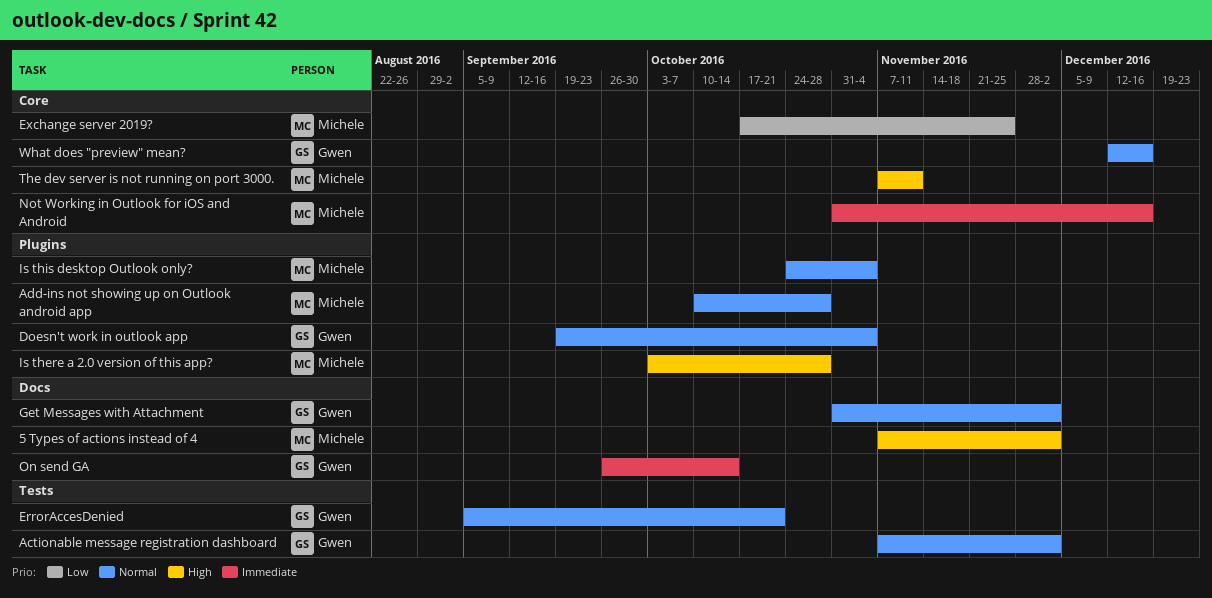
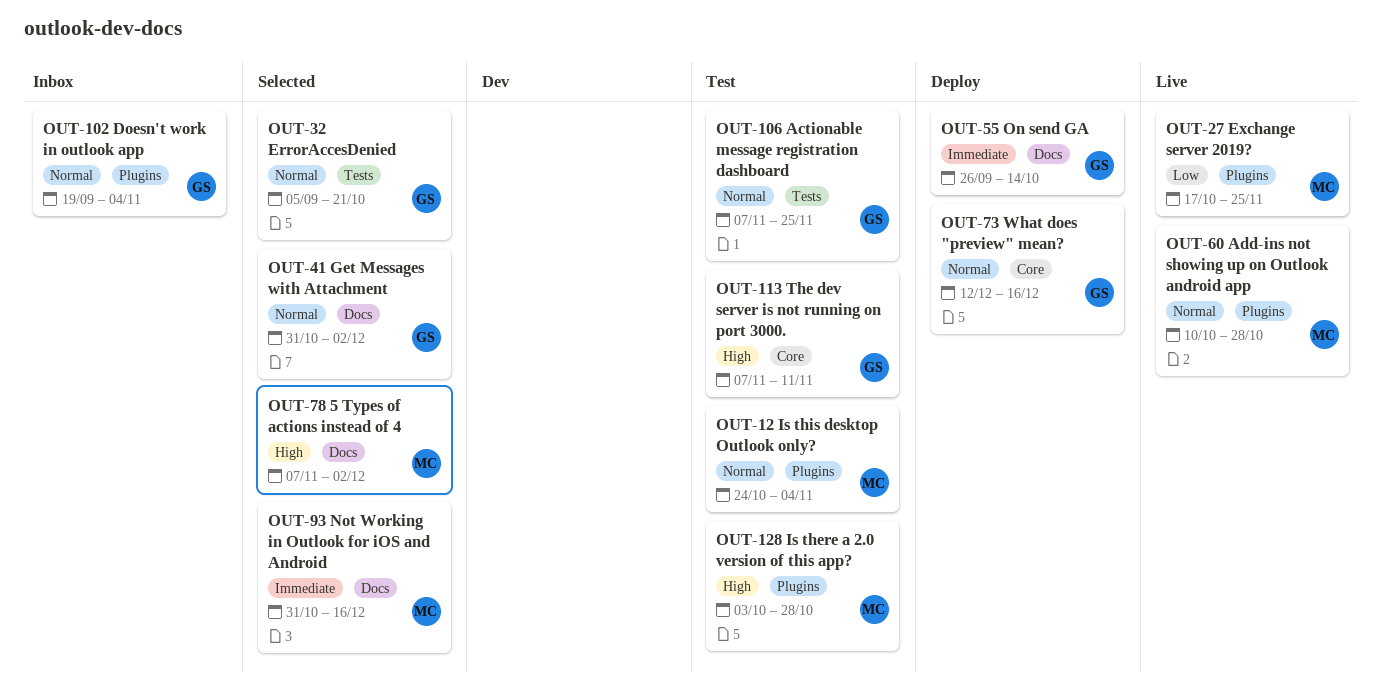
Actionable message registration dashboard, due: Dec 2 -> Nov 25
Exchange server 2019?, label: Core -> Plugins
Not Working in Outlook for iOS and Android, label: Core -> Docs
The dev server is not running on port 3000., owner: Michele -> Gwen

